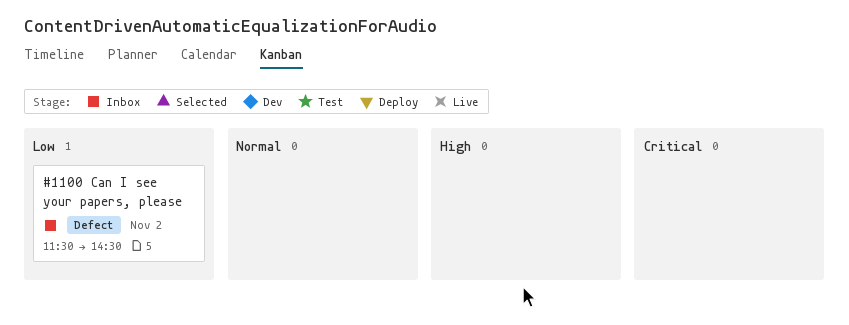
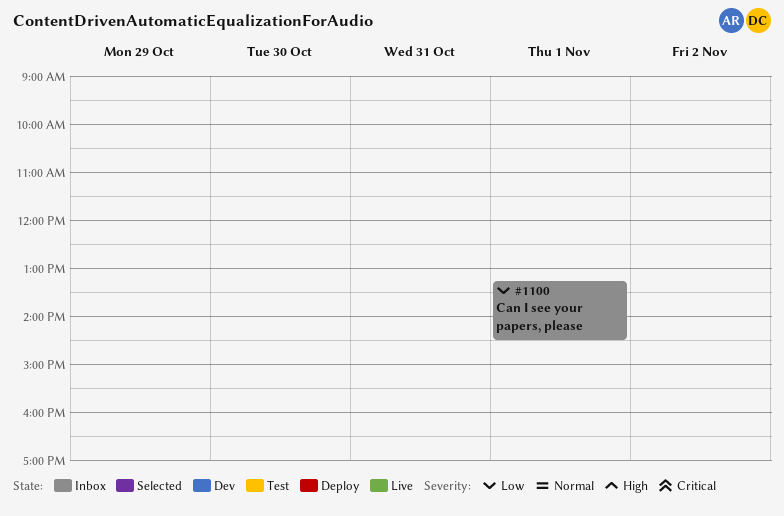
#1100, day: Nov 2 -> Nov 1
#1100, begins: 11:30 -> 13:15

